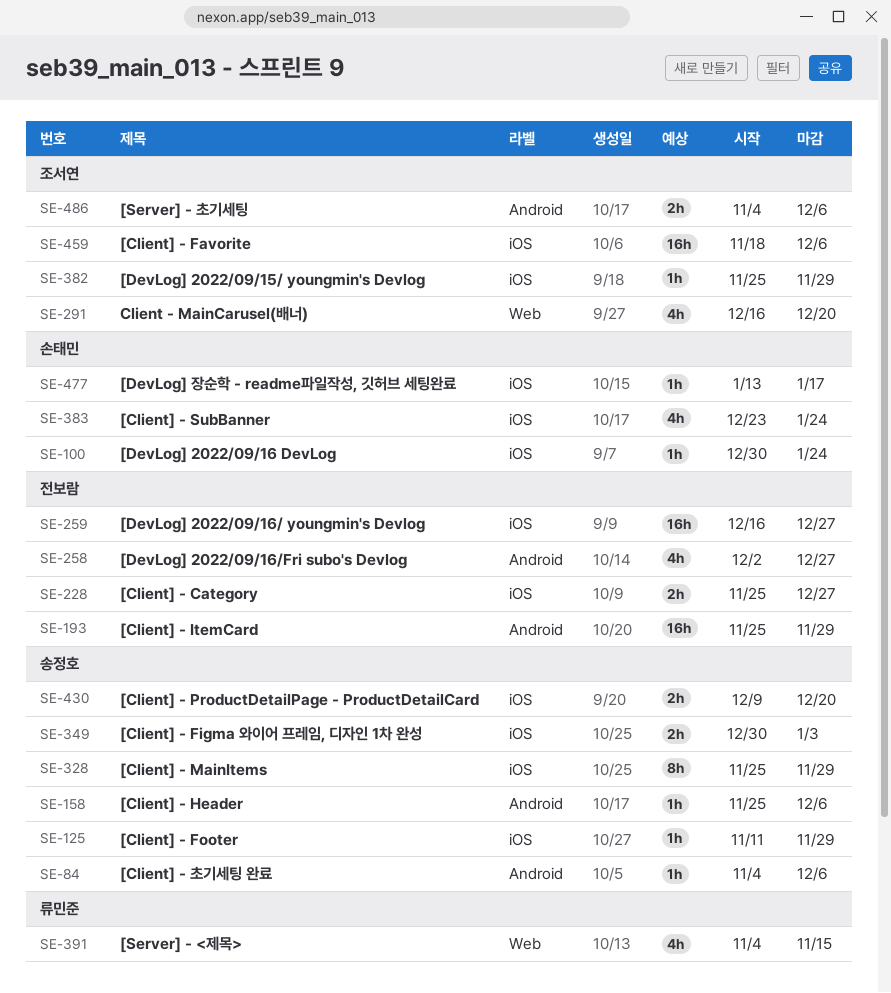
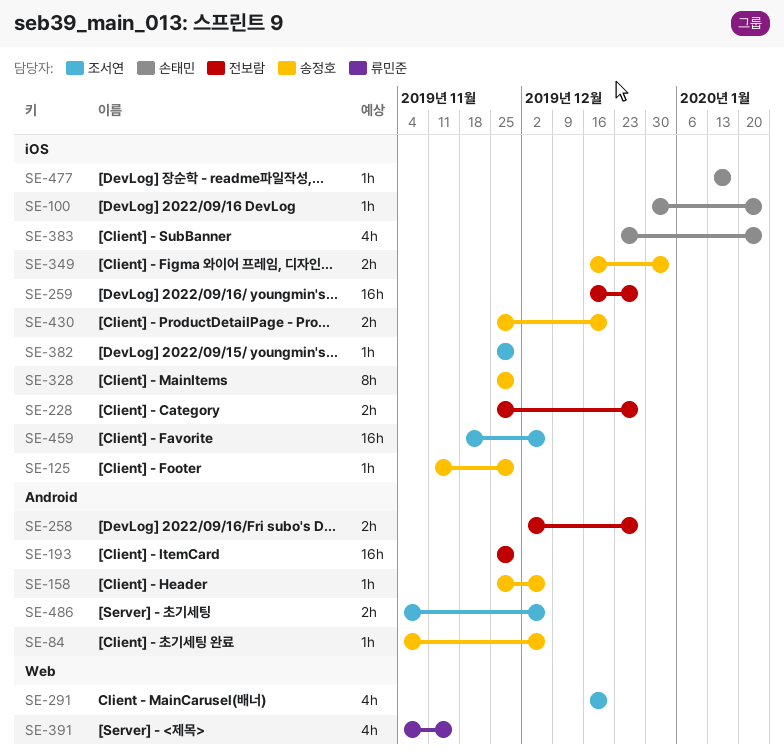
SE-258, estimate: 4h -> 2h
SE-349, start: Dec 30 -> Dec 16
SE-430, start: Dec 9 -> Nov 25

